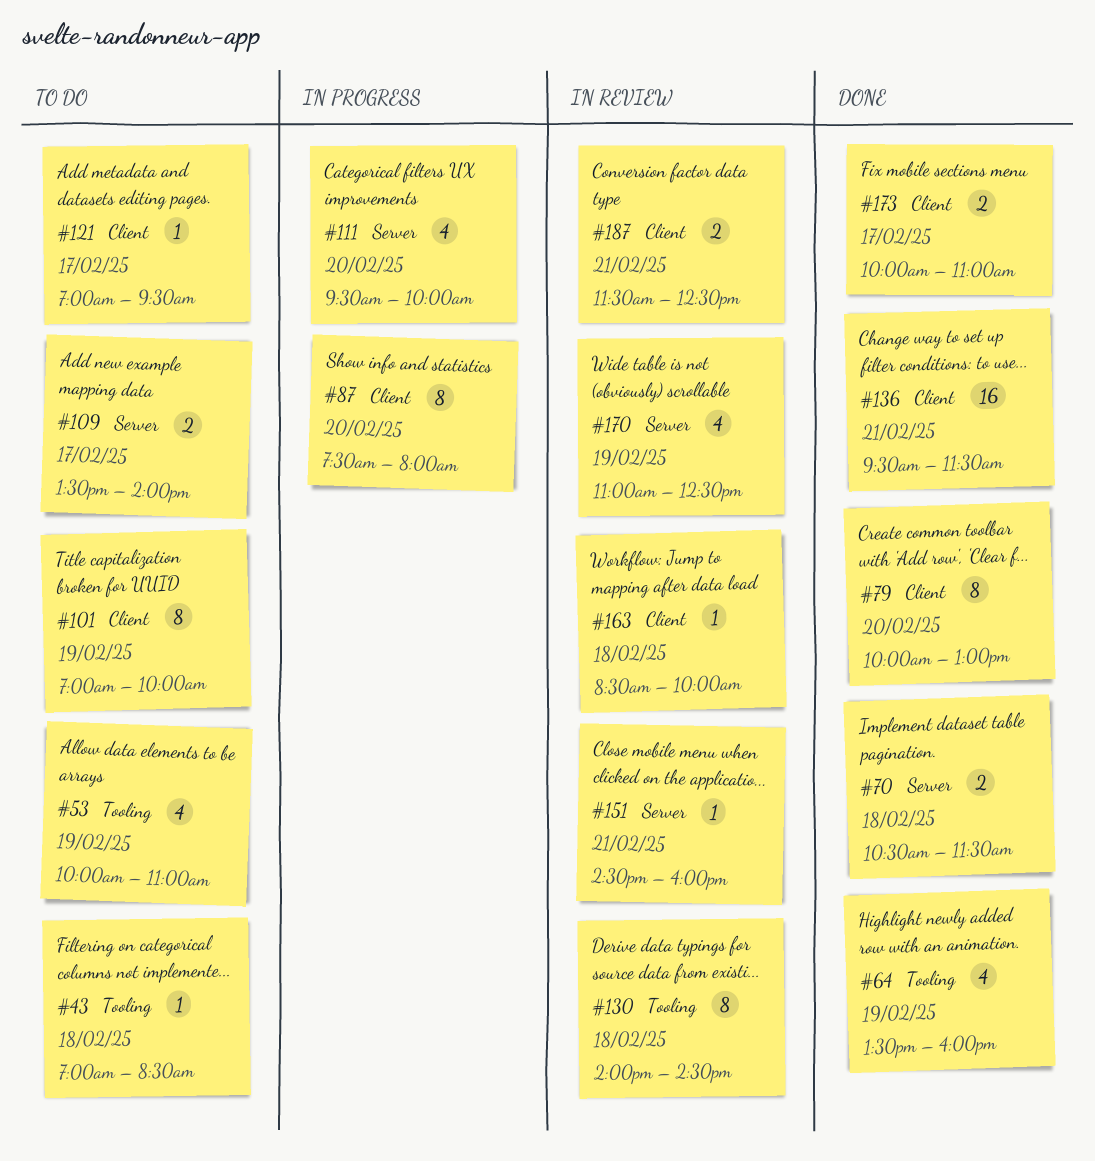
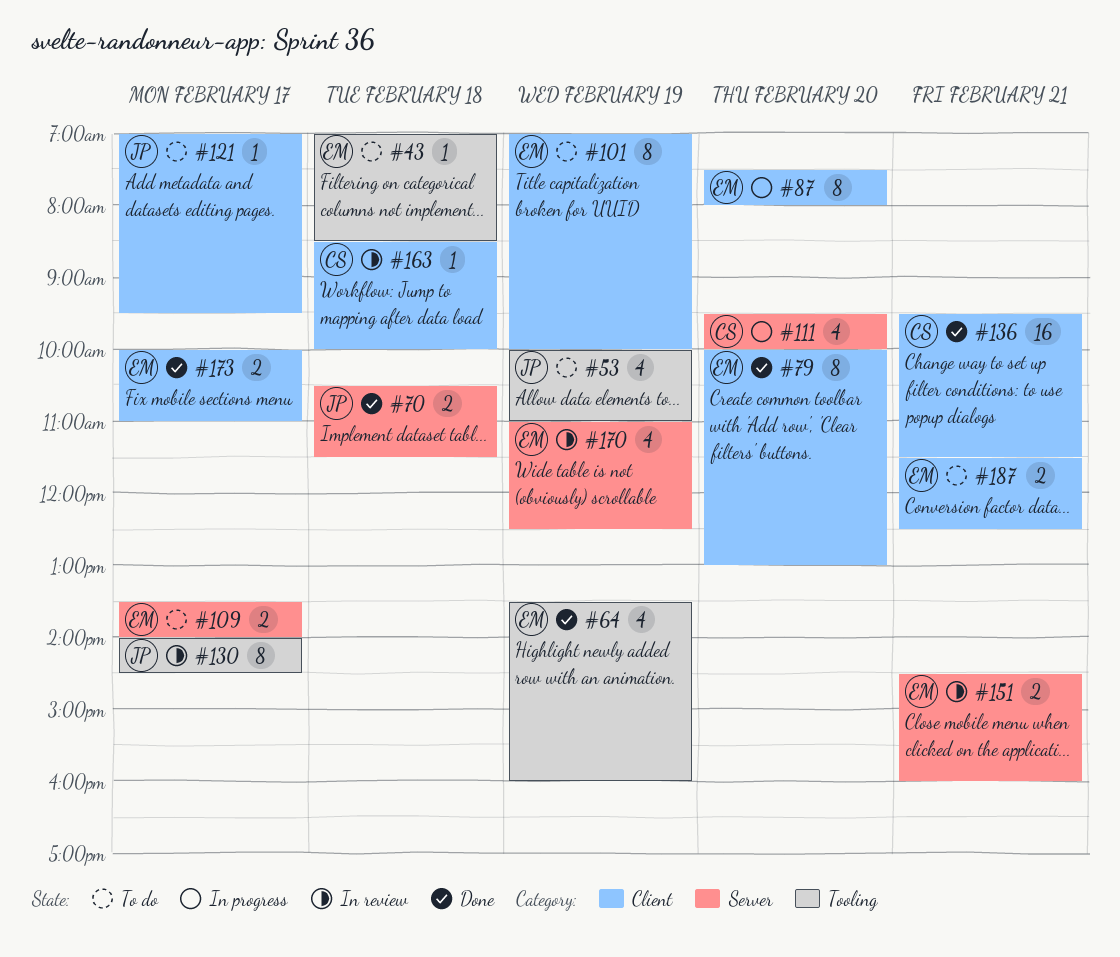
#130, day: Feb 18 -> Feb 17
#151, estimate: 1 -> 2
#187, status: In review -> To do

